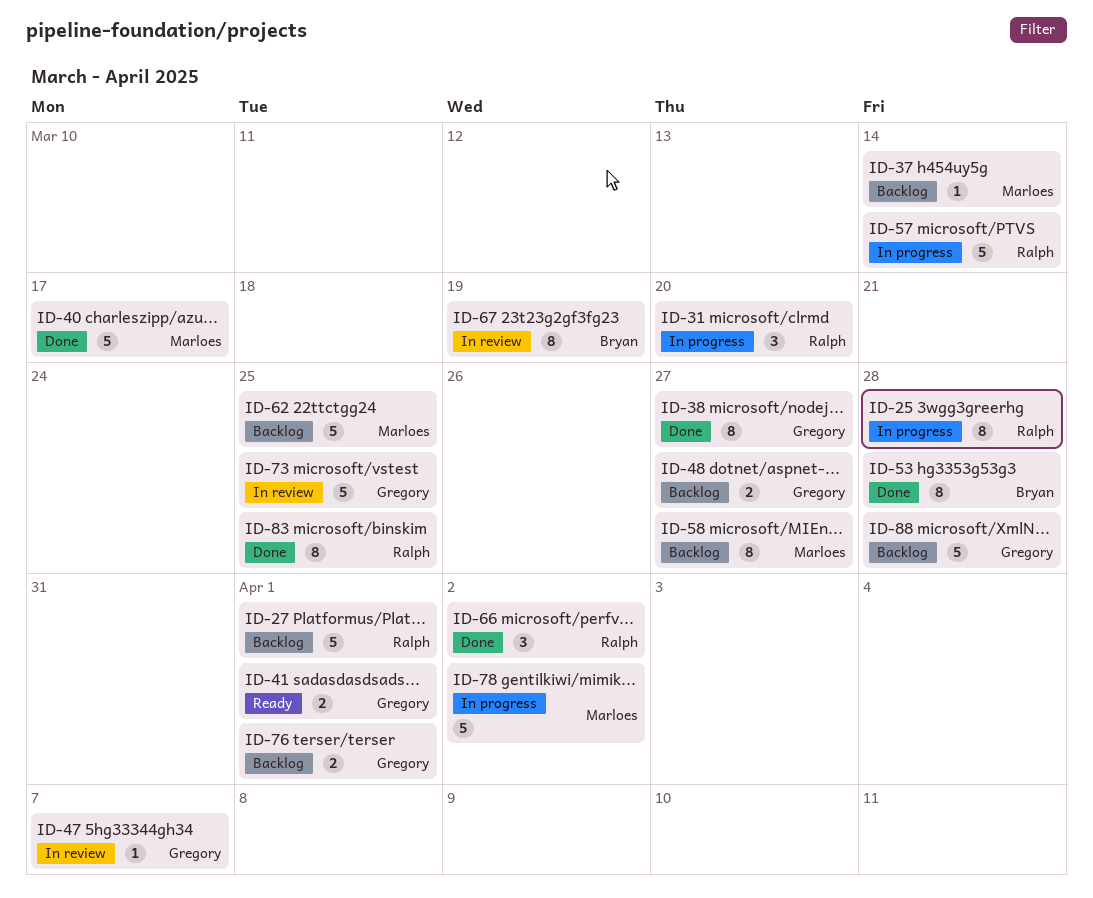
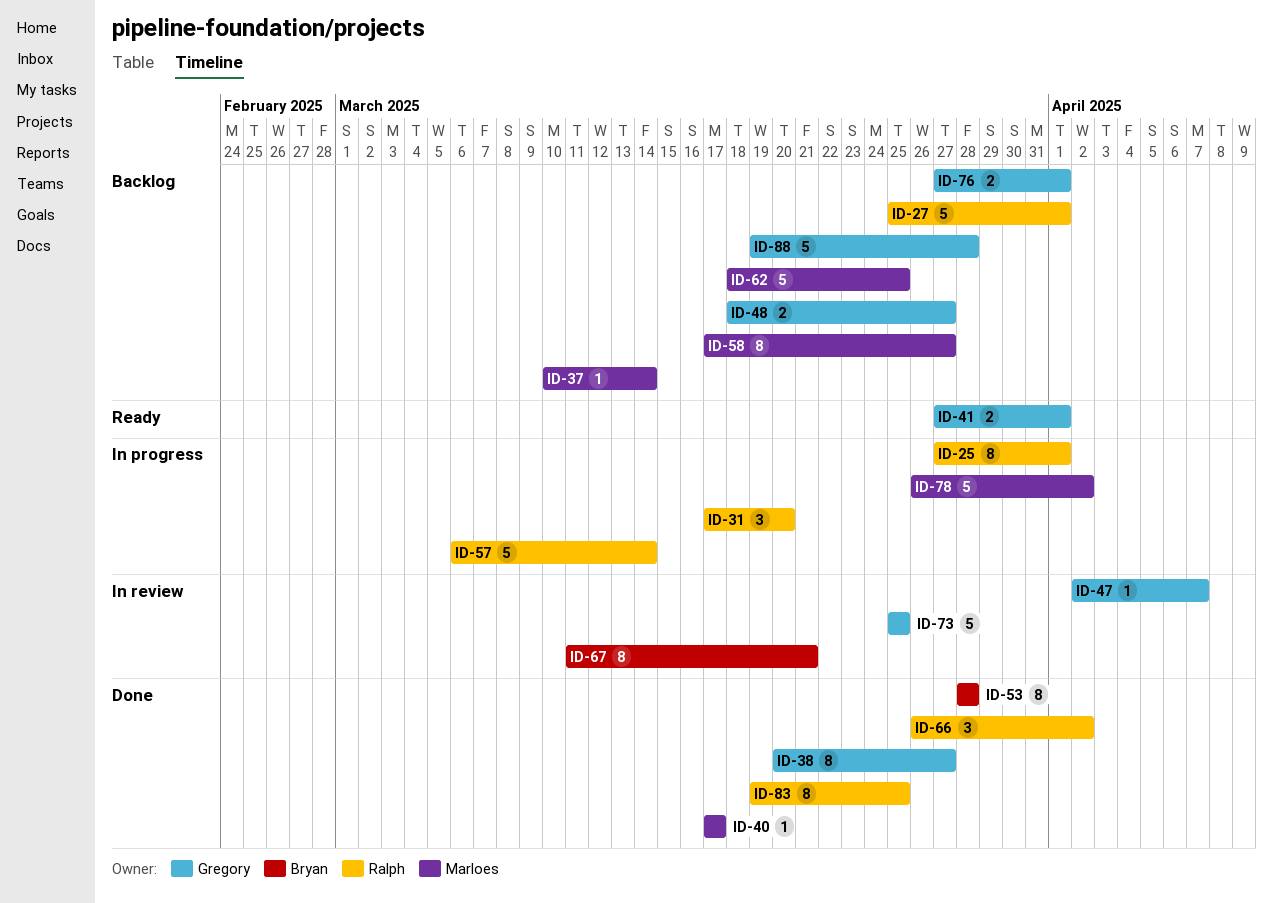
ID-25, due: Mar 28 -> Apr 1
ID-40, estimate: 5 -> 1
ID-67, due: Mar 19 -> Mar 21

